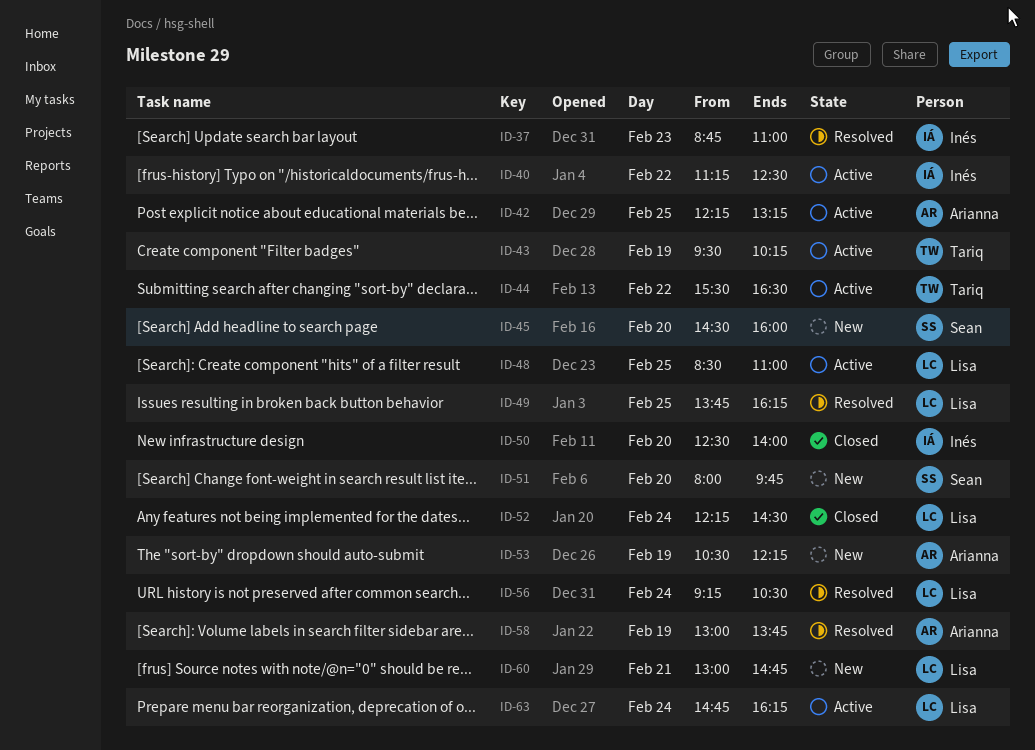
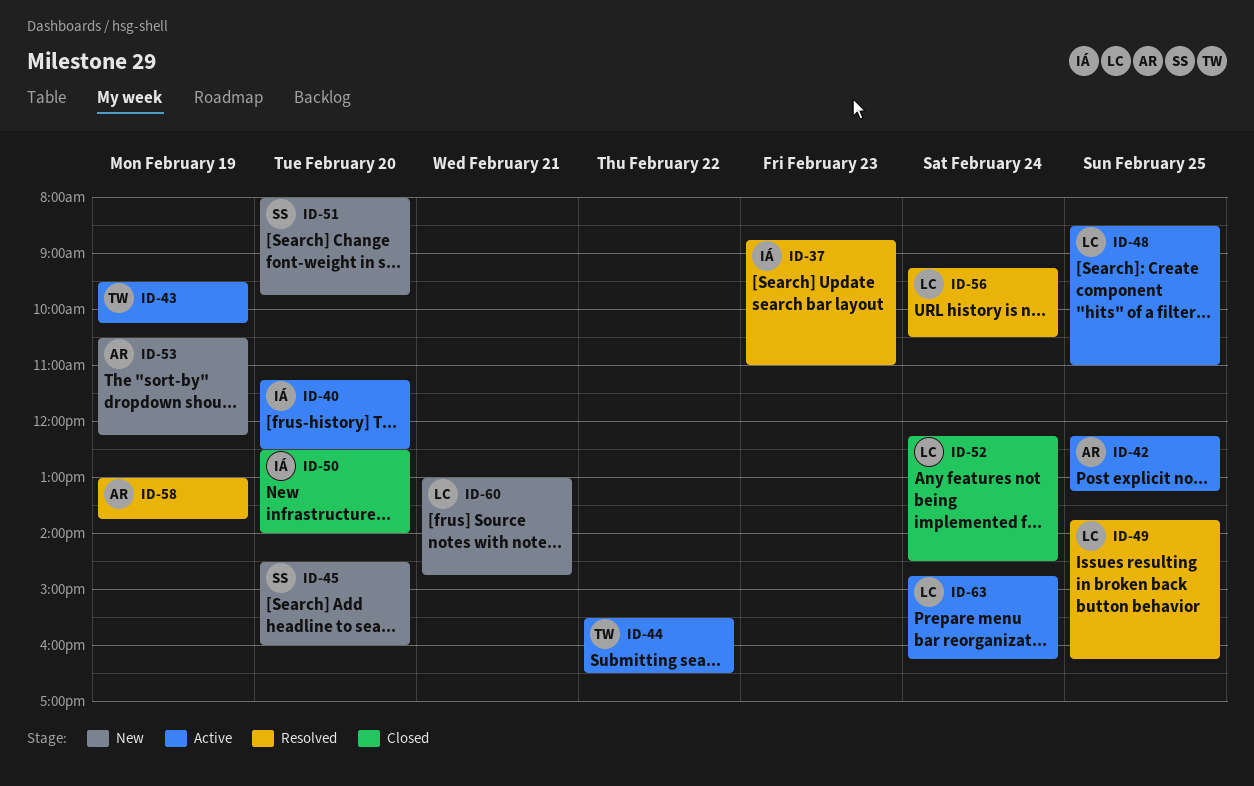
ID-40, day: Feb 22 -> Feb 20

